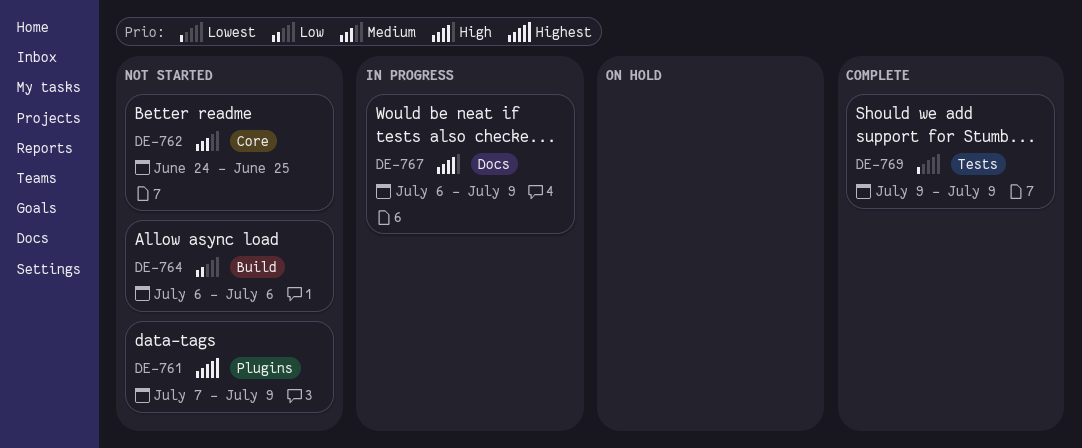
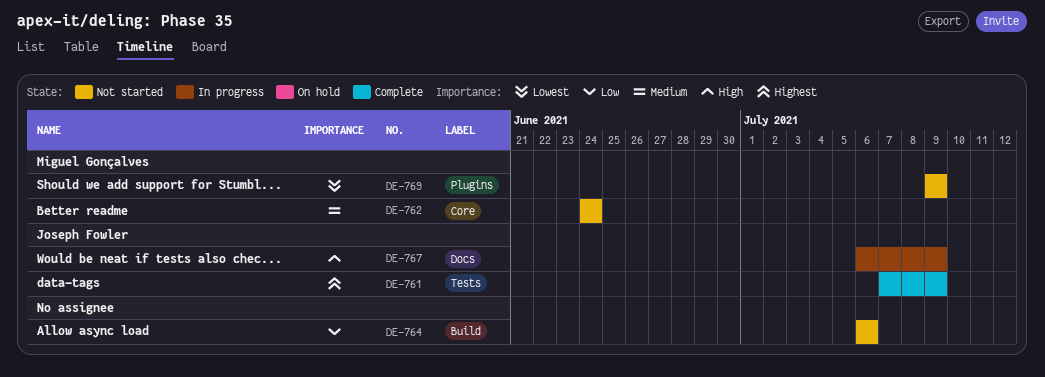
DE-761, status: Not started -> Complete
DE-761, label: Plugins -> Tests
DE-762, due: Jun 25 -> Jun 24
DE-769, status: Complete -> Not started
DE-769, label: Tests -> Plugins

